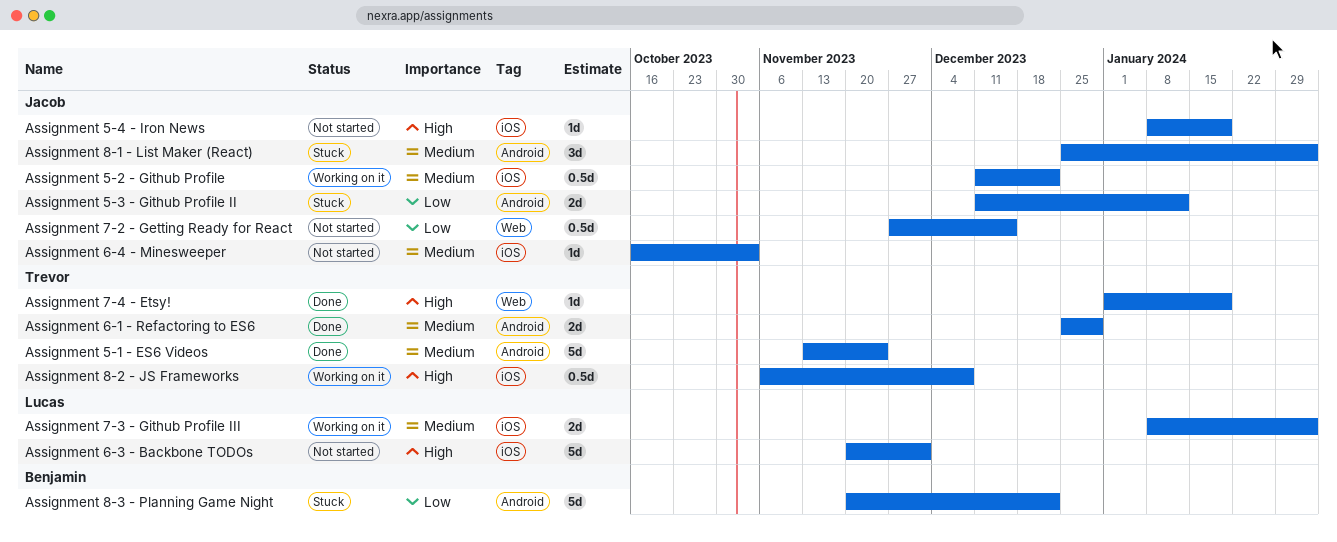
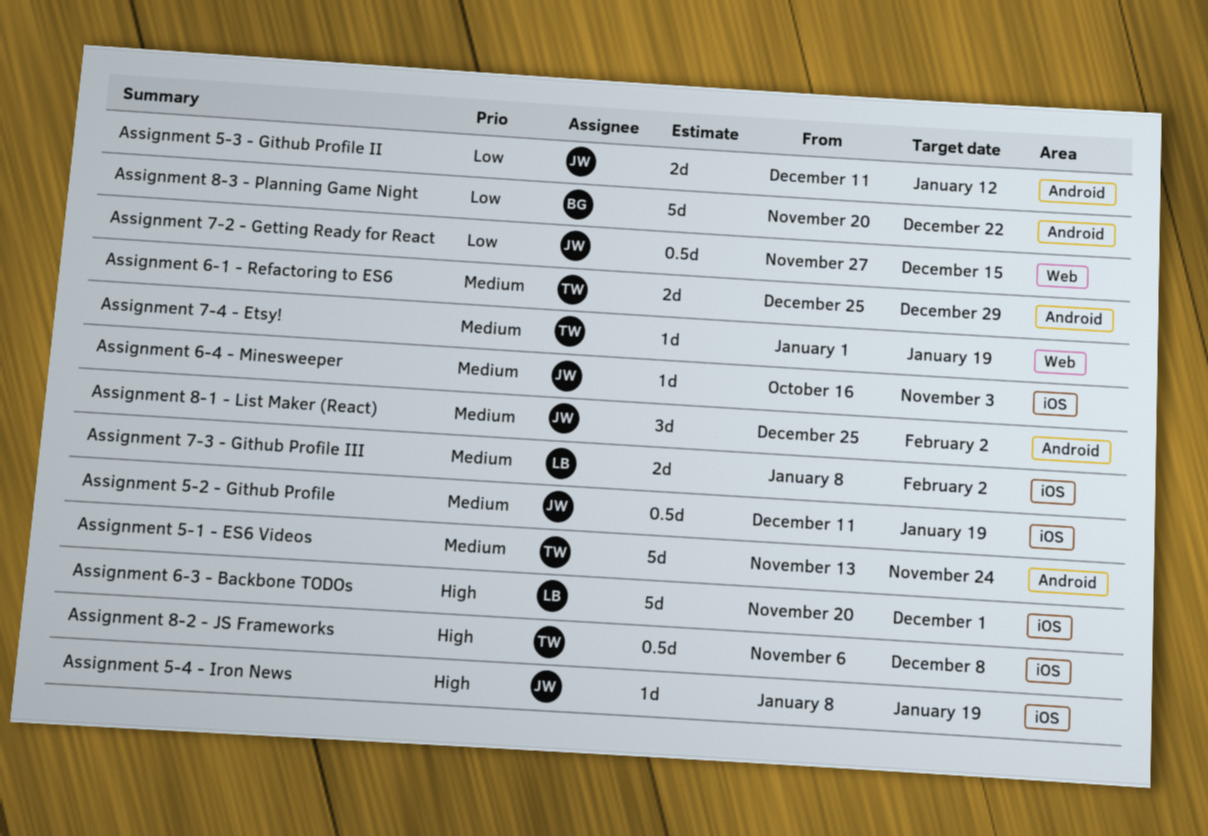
Assignment 5-2 - Github Profile, due: Dec 22 -> Jan 19
Assignment 7-4 - Etsy!, priority: High -> Medium

